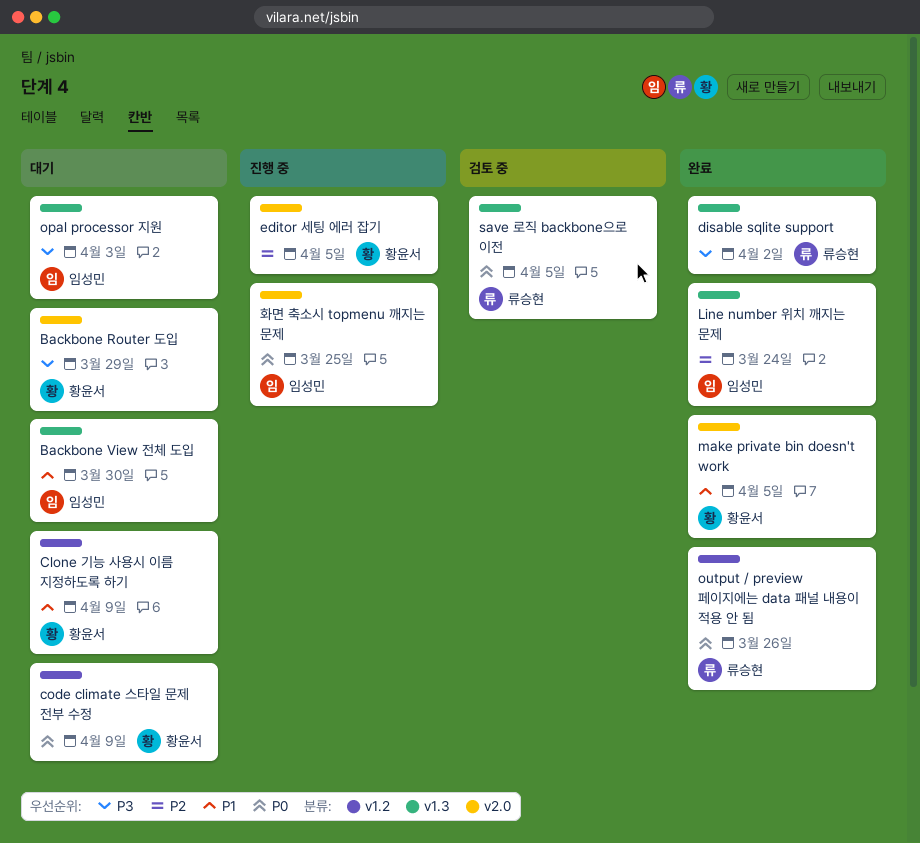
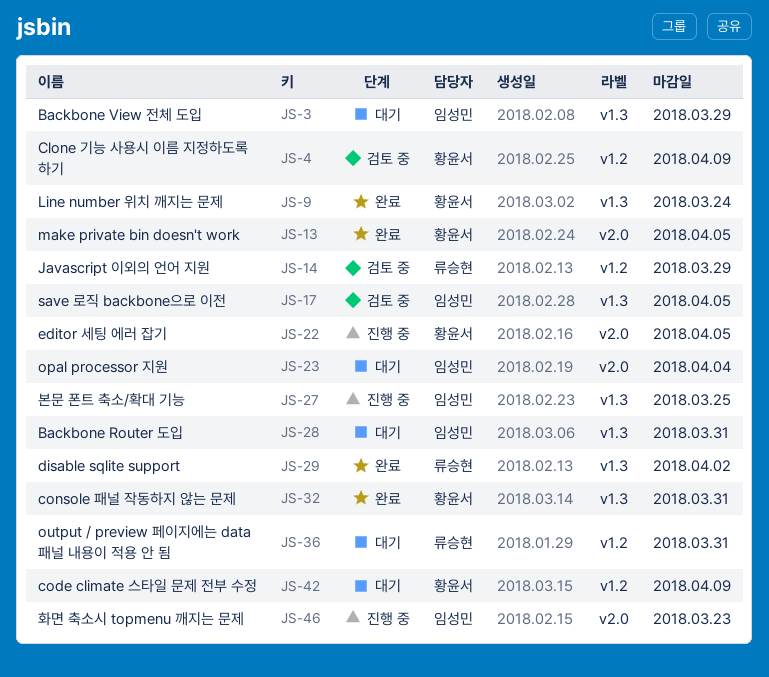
Backbone Router 도입, owner: 황윤서 -> 임성민
Backbone Router 도입, label: v2.0 -> v1.3
Backbone Router 도입, due: Mar 29 -> Mar 31
Backbone View 전체 도입, due: Mar 30 -> Mar 29
Clone 기능 사용시 이름 지정하도록 하기, status: 대기 -> 검토 중
console 패널 작동하지 않는 문제: none -> present
Javascript 이외의 언어 지원: none -> present
Line number 위치 깨지는 문제, owner: 임성민 -> 황윤서
opal processor 지원, label: v1.3 -> v2.0
opal processor 지원, due: Apr 3 -> Apr 4
output / preview 페이지에는 data 패널 내용이 적용 안 됨, status: 완료 -> 대기
output / preview 페이지에는 data 패널 내용이 적용 안 됨, due: Mar 26 -> Mar 31
save 로직 backbone으로 이전, owner: 류승현 -> 임성민
본문 폰트 축소/확대 기능: none -> present
화면 축소시 topmenu 깨지는 문제, due: Mar 25 -> Mar 23

